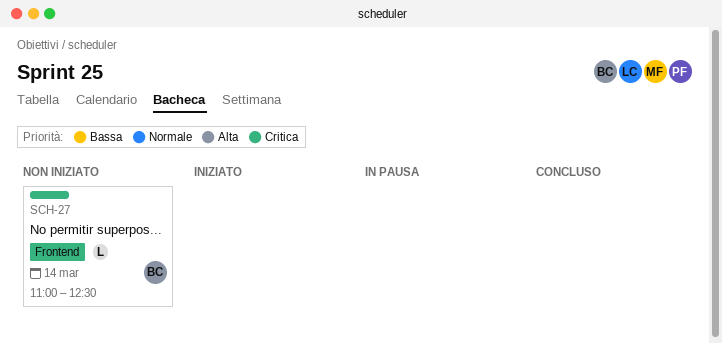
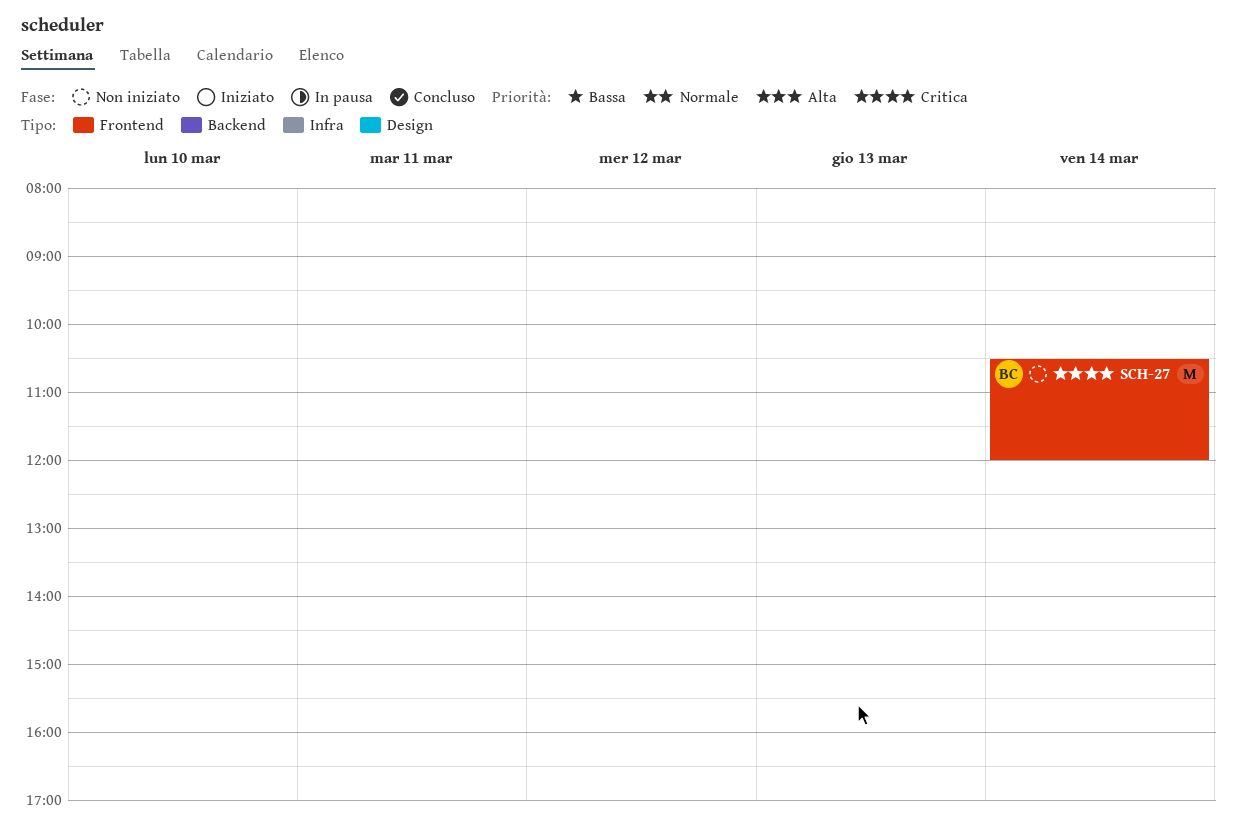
SCH-27, estimate: L -> M
SCH-27, begins: 11:00 -> 10:30
SCH-27, ends: 12:30 -> 12:00

